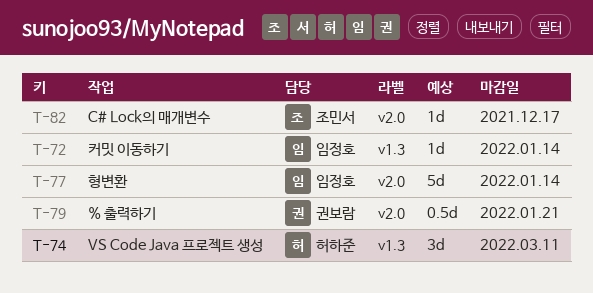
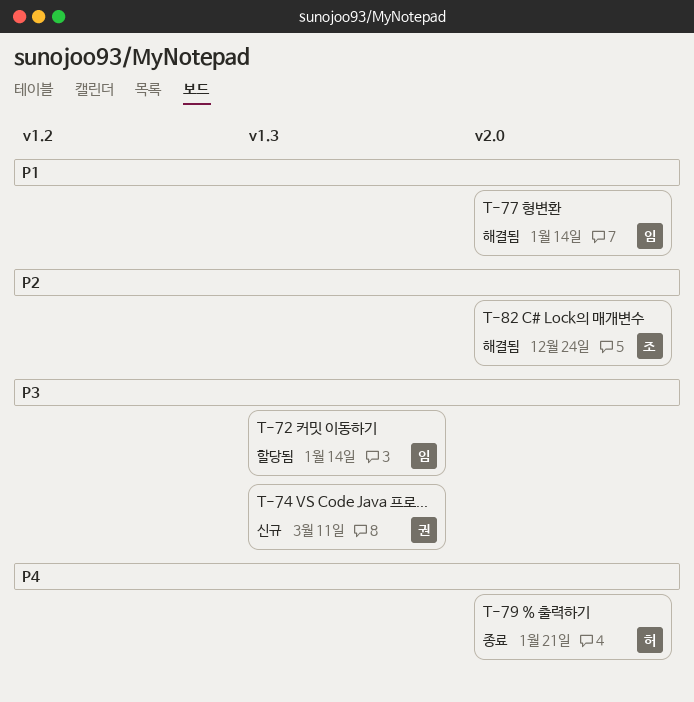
T-74, owner: 허하준 -> 권보람
T-79, owner: 권보람 -> 허하준
T-82, due: Dec 17 -> Dec 24

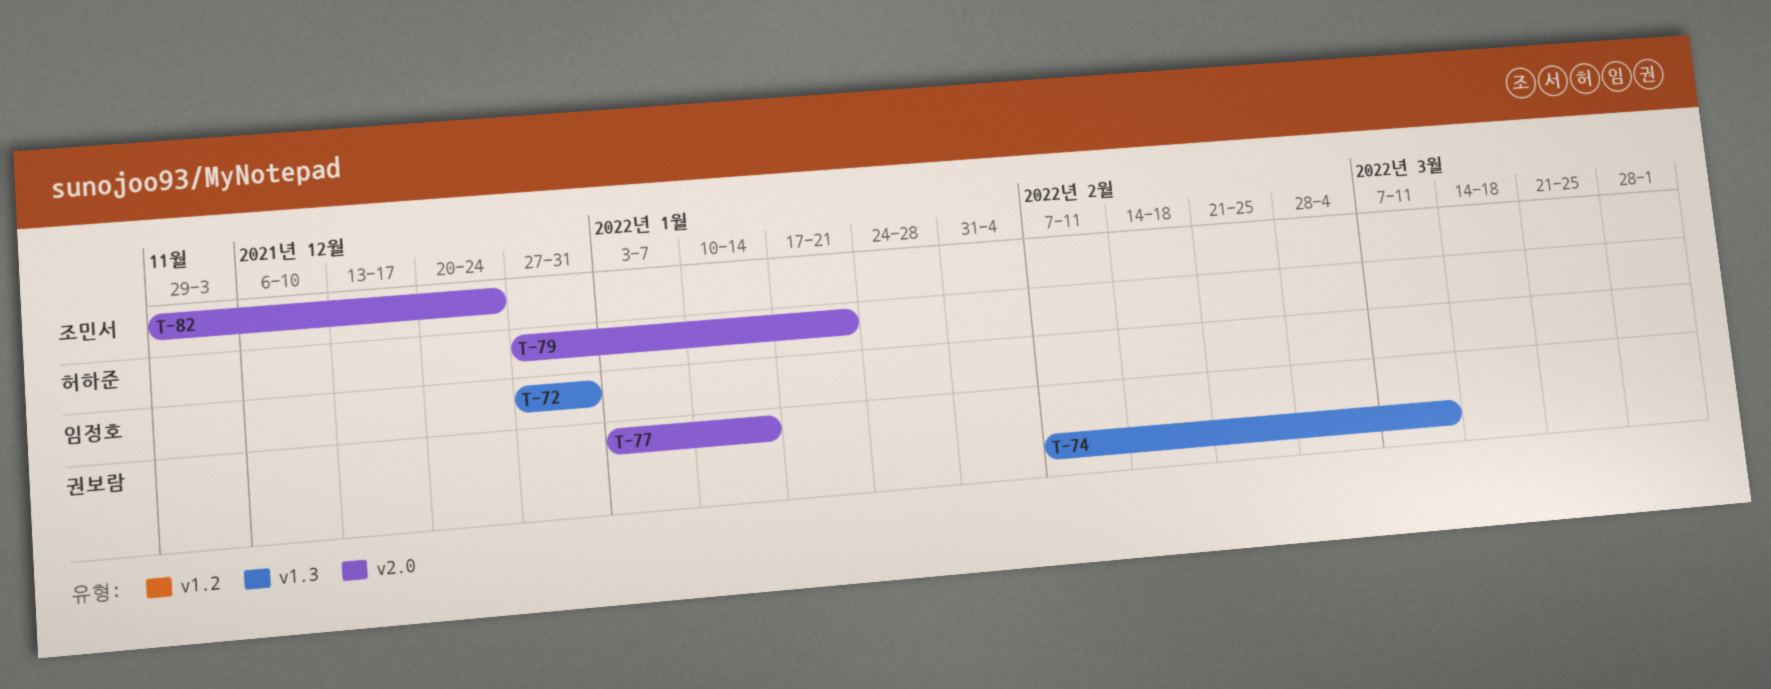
T-72, due: Jan 14 -> Dec 31
T-77, owner: 임정호 -> 권보람

